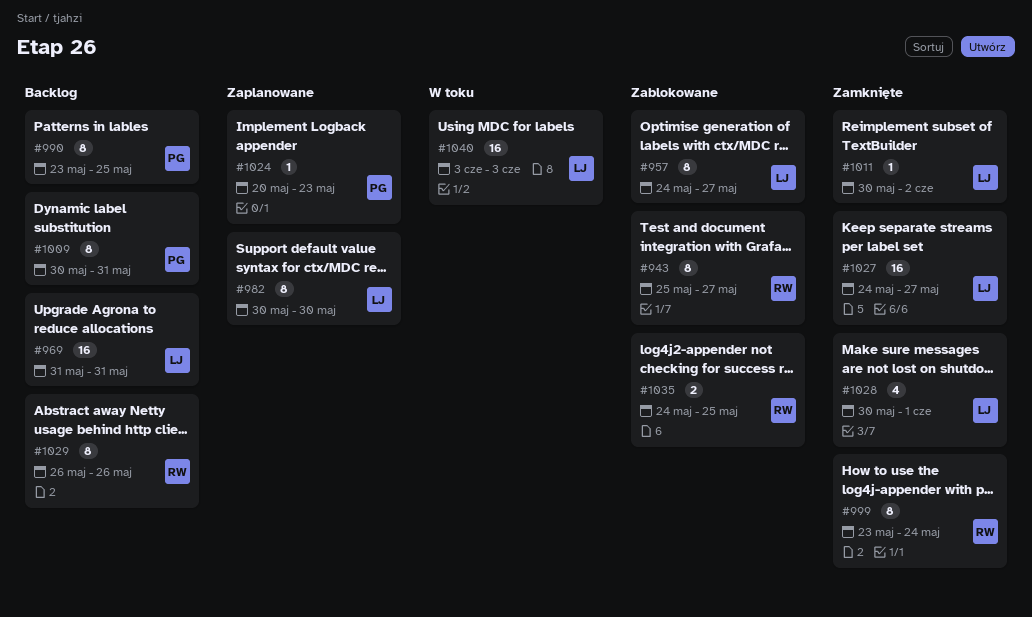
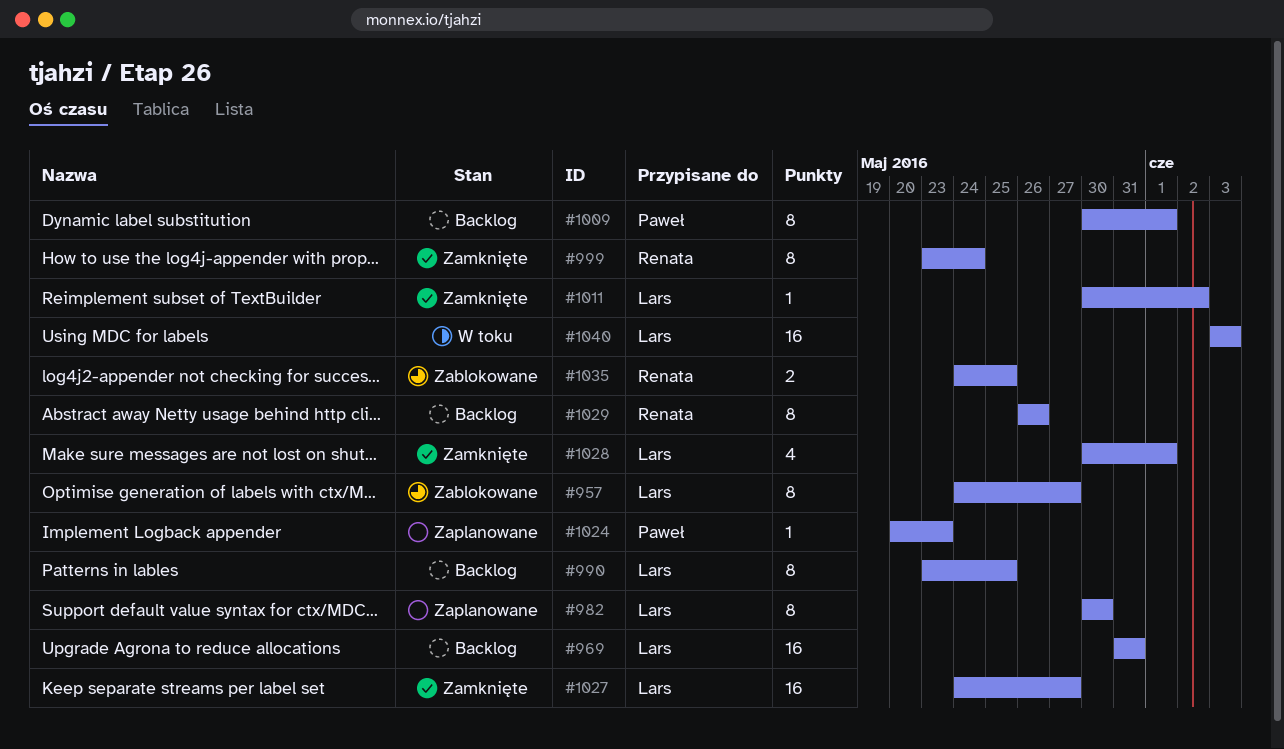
#943: present -> none
#990, owner: Paweł -> Lars
#1009, due: May 31 -> Jun 1

